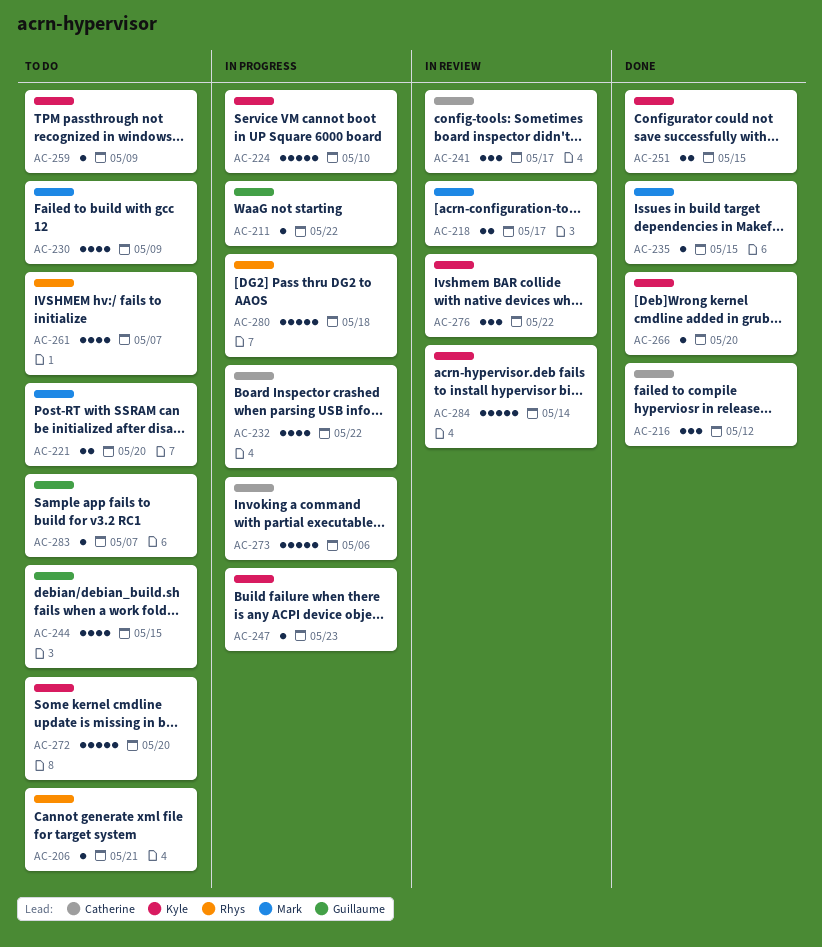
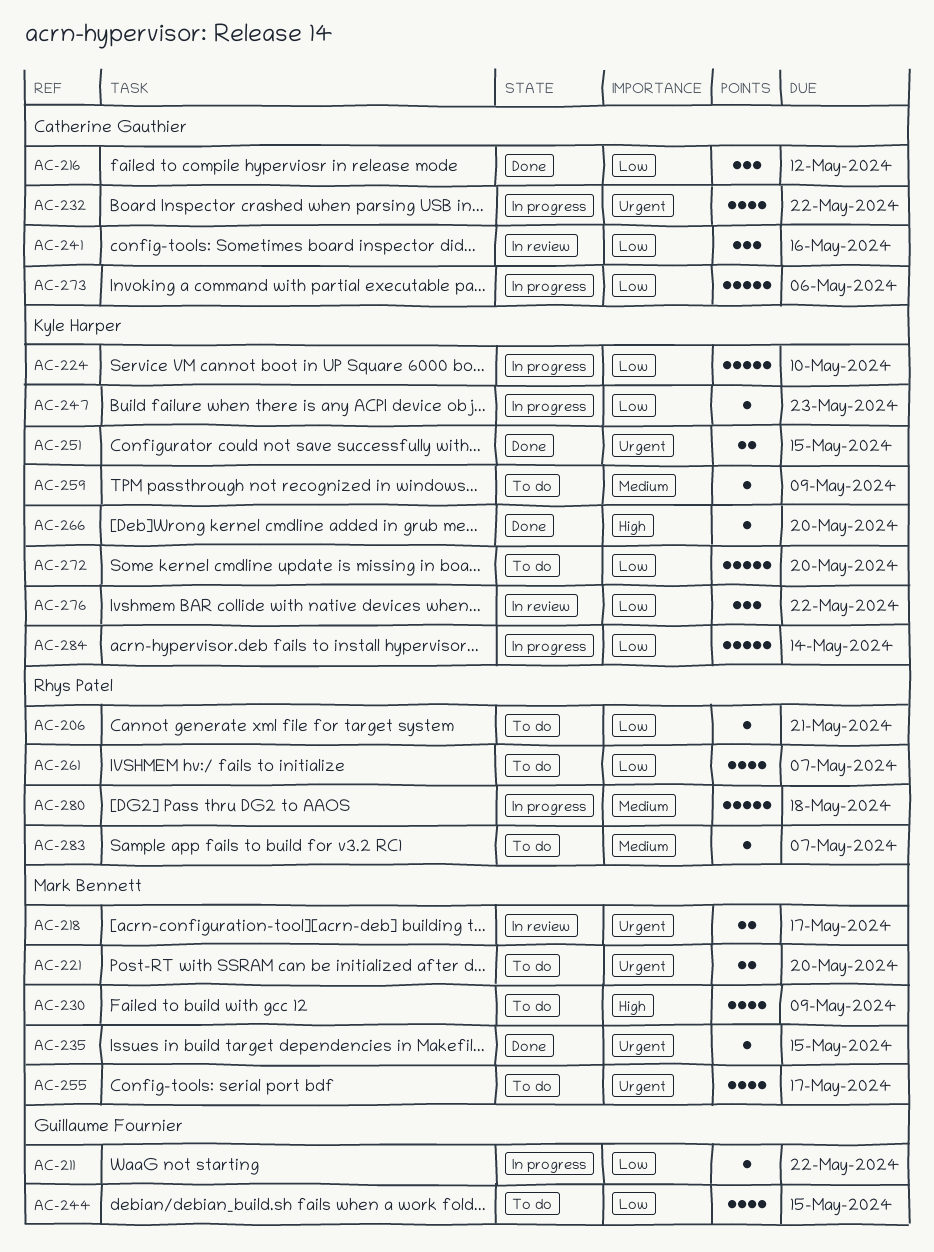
AC-241, due: May 17 -> May 16
AC-255: none -> present
AC-283, owner: Guillaume Fournier -> Rhys Patel
AC-284, status: In review -> In progress

